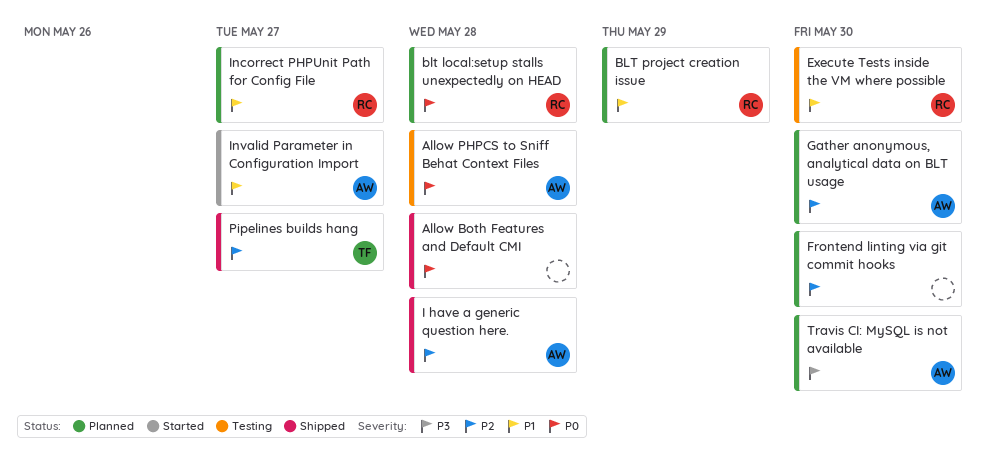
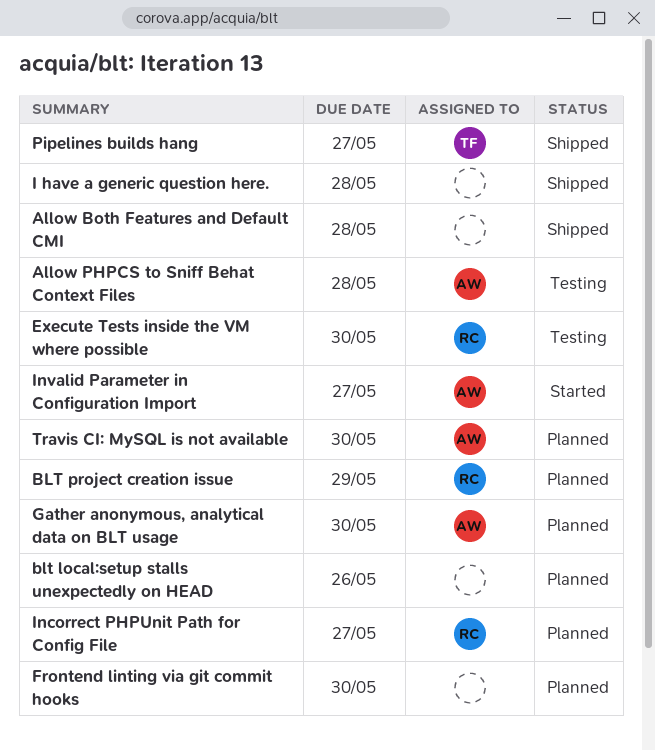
blt local:setup stalls unexpectedly on HEAD, owner: RC -> none
blt local:setup stalls unexpectedly on HEAD, due: May 28 -> May 26
I have a generic question here., owner: AW -> none

